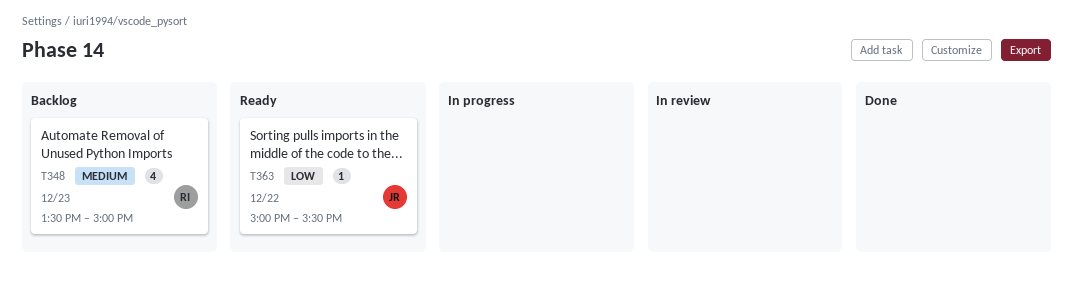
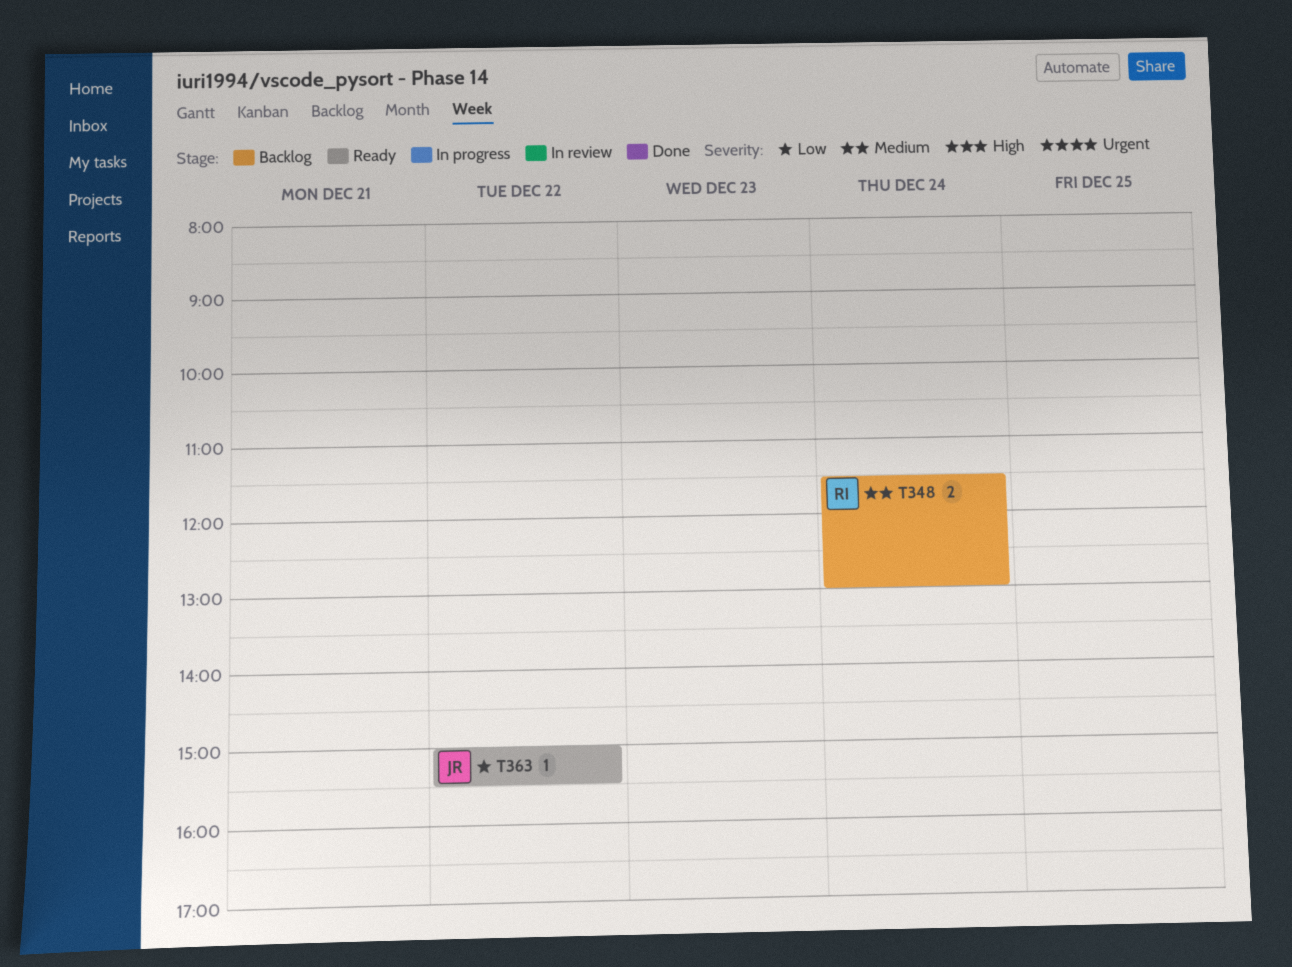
T348, estimate: 4 -> 2
T348, day: Dec 23 -> Dec 24
T348, begins: 13:30 -> 11:30
T348, ends: 15:00 -> 13:00

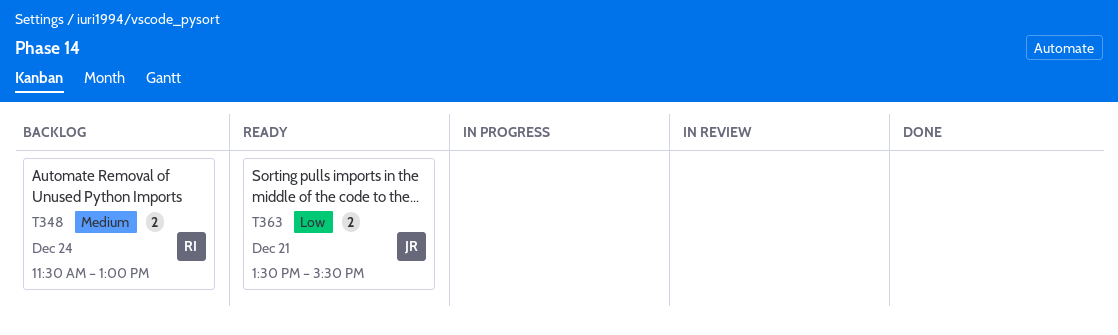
T363, estimate: 1 -> 2
T363, day: Dec 22 -> Dec 21
T363, begins: 15:00 -> 13:30

